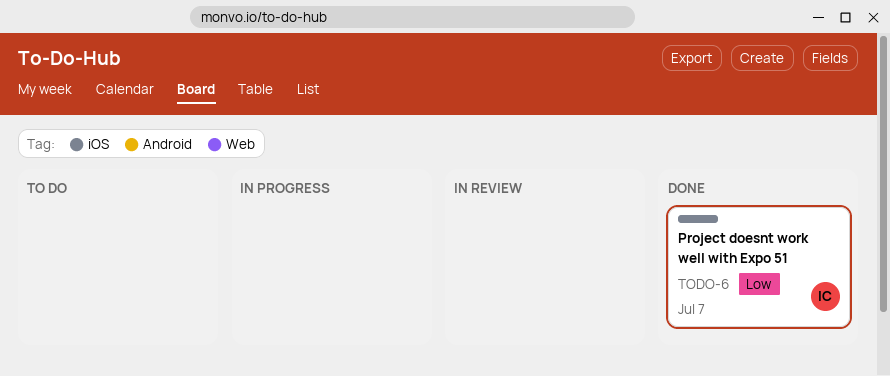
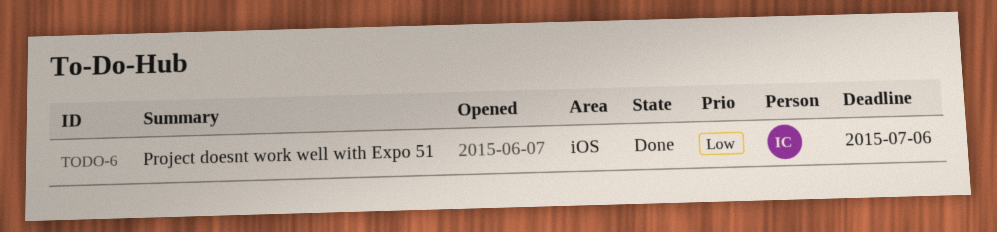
TODO-6, due: Jul 7 -> Jul 6

